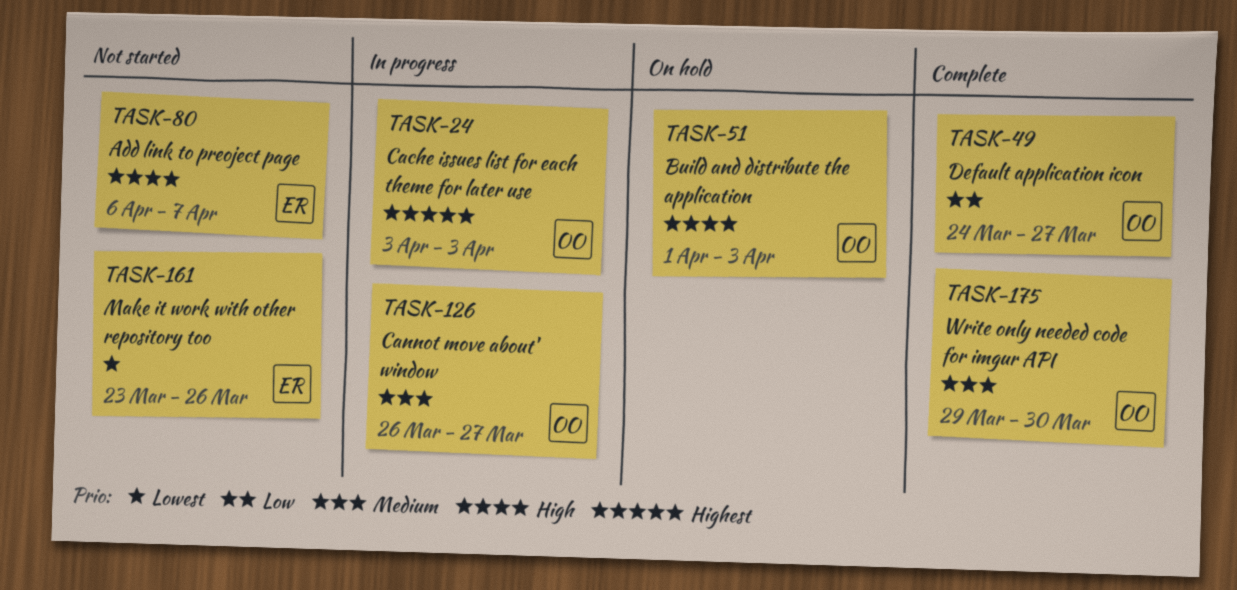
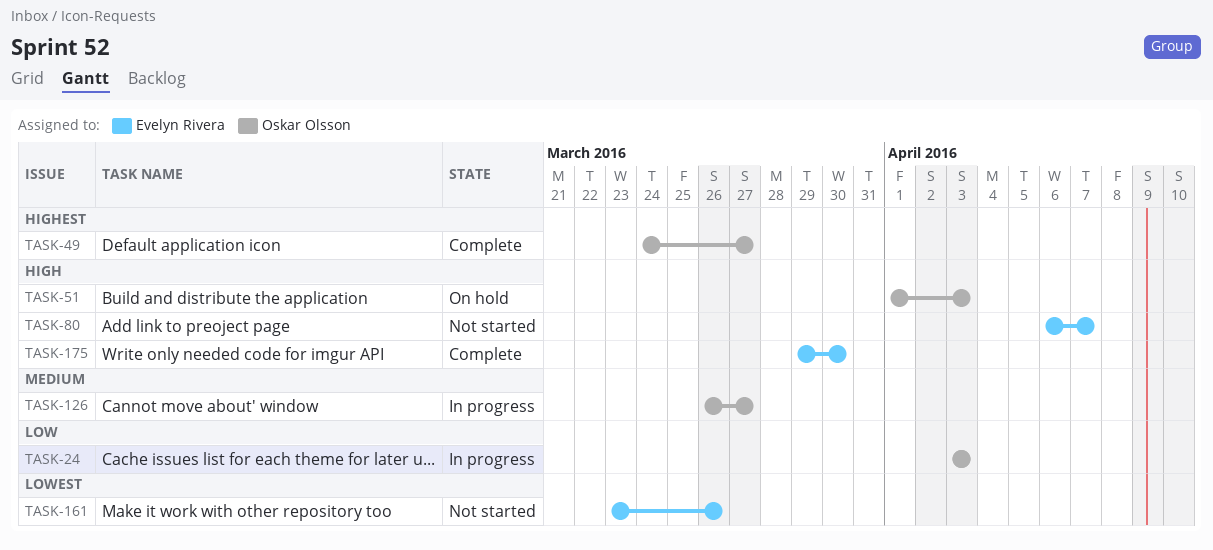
TASK-24, priority: Highest -> Low
TASK-49, priority: Low -> Highest
TASK-175, owner: Oskar Olsson -> Evelyn Rivera
TASK-175, priority: Medium -> High

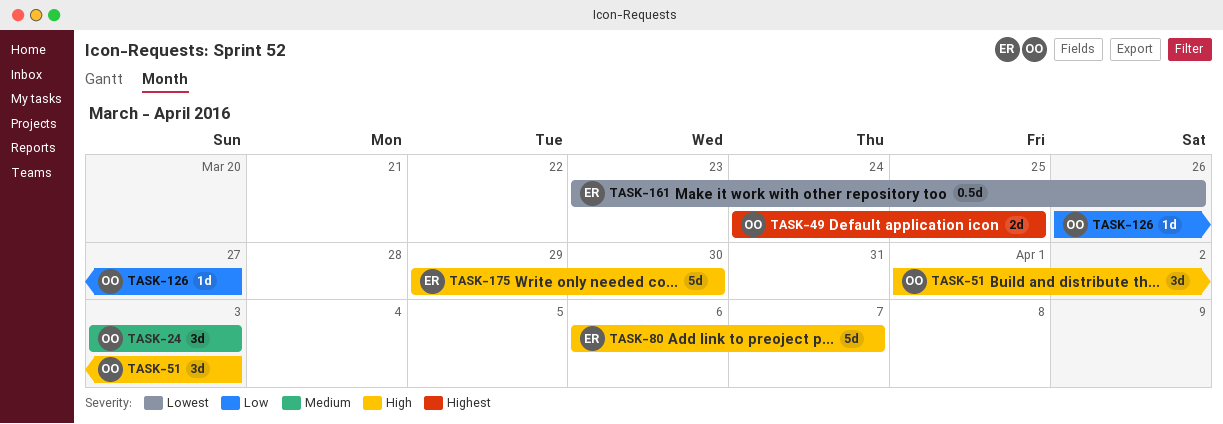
TASK-24, priority: Low -> Medium
TASK-49, due: Mar 27 -> Mar 25
TASK-126, priority: Medium -> Low

